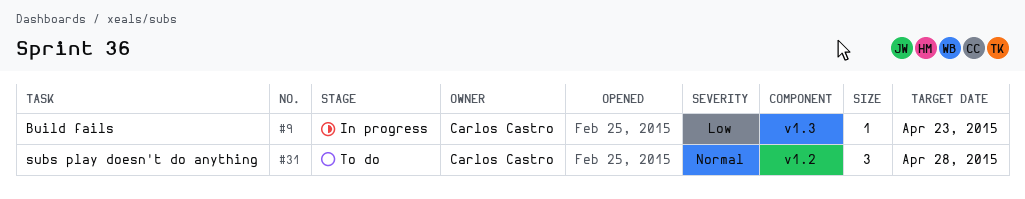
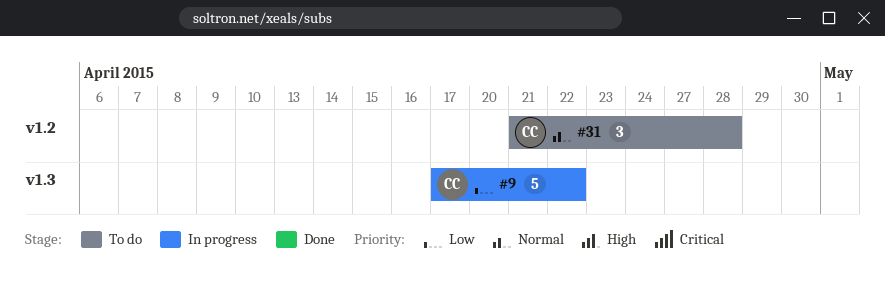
#9, estimate: 1 -> 5
#9, due: Apr 23 -> Apr 22

